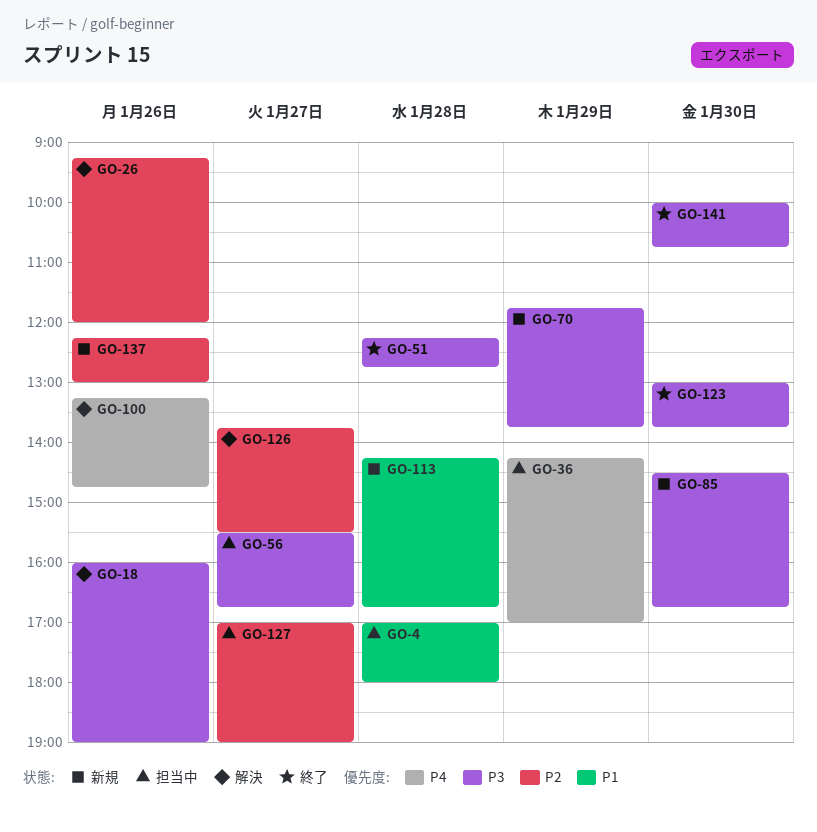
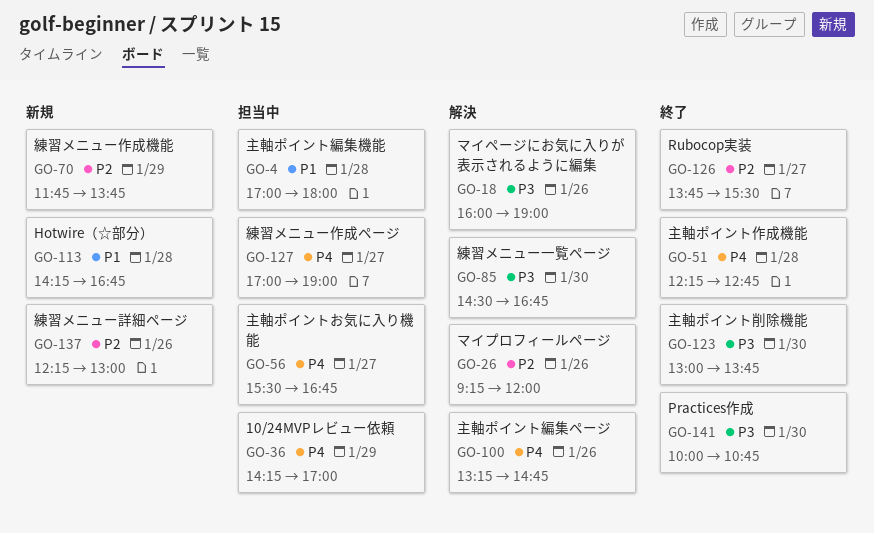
GO-51, priority: P3 -> P4
GO-56, priority: P3 -> P4
GO-70, priority: P3 -> P2
GO-85, status: 新規 -> 解決
GO-126, status: 解決 -> 終了
GO-127, priority: P2 -> P4

